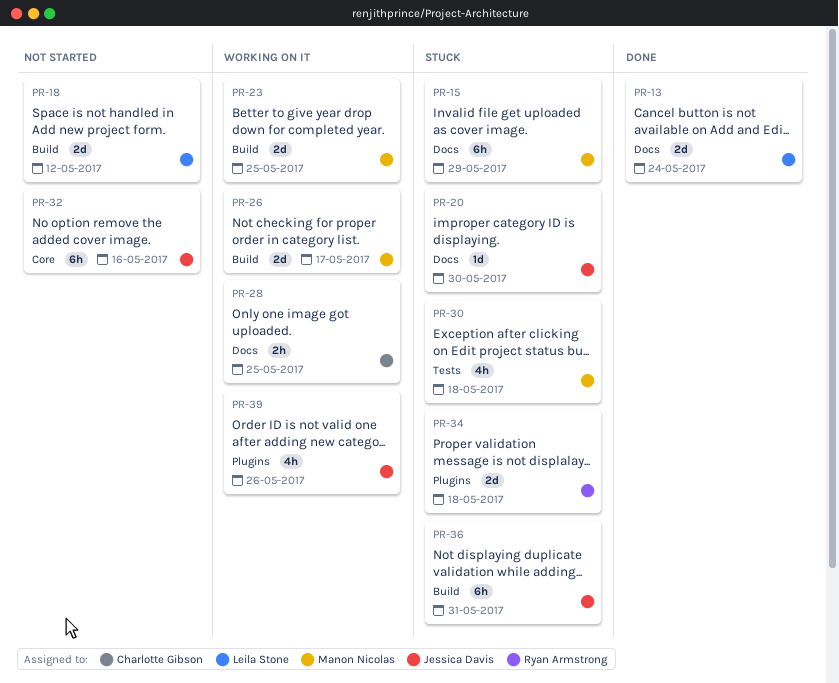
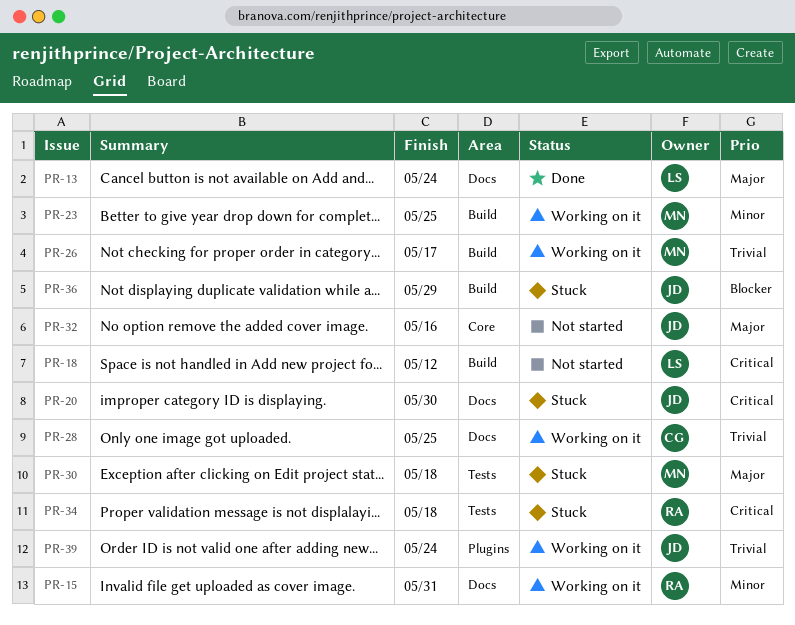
PR-15, status: Stuck -> Working on it
PR-15, owner: Manon Nicolas -> Ryan Armstrong
PR-15, due: May 29 -> May 31
PR-34, label: Plugins -> Tests
PR-36, due: May 31 -> May 29
PR-39, due: May 26 -> May 24

